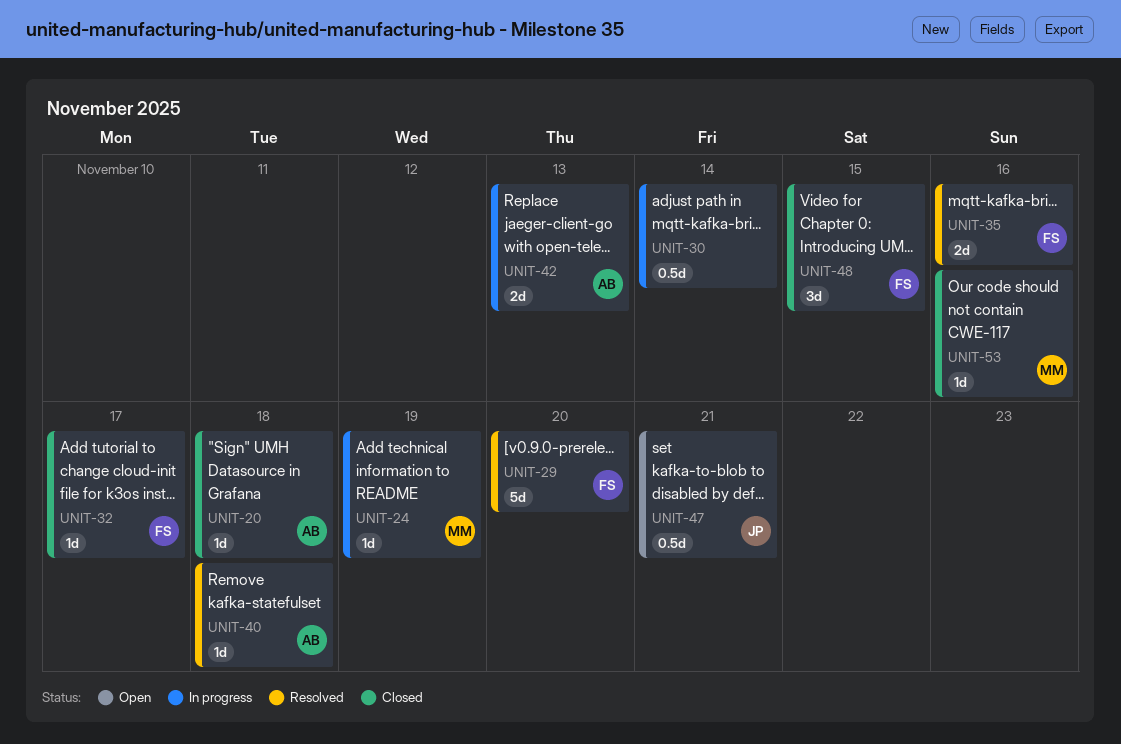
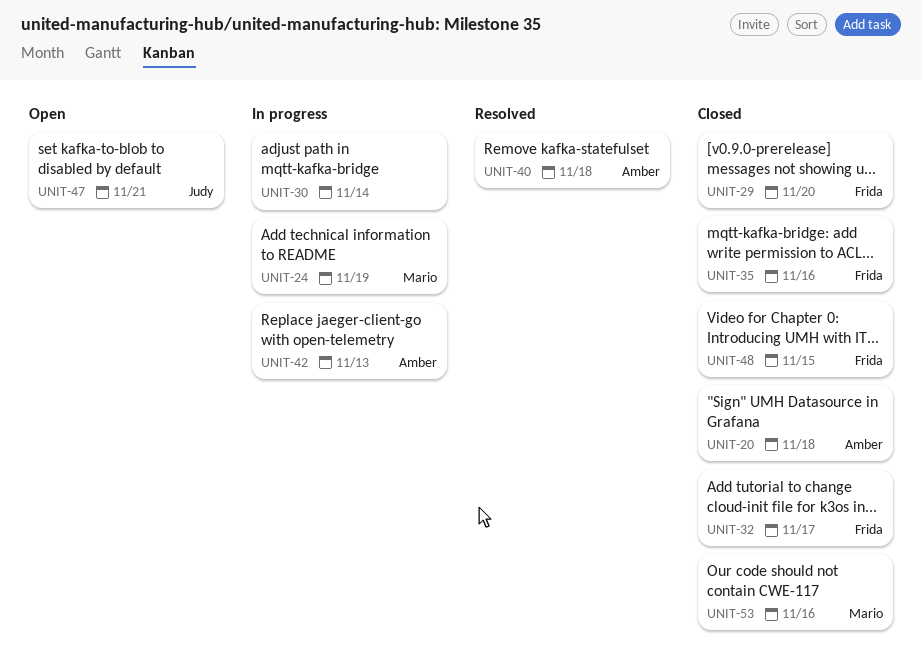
UNIT-29, status: Resolved -> Closed
UNIT-35, status: Resolved -> Closed

